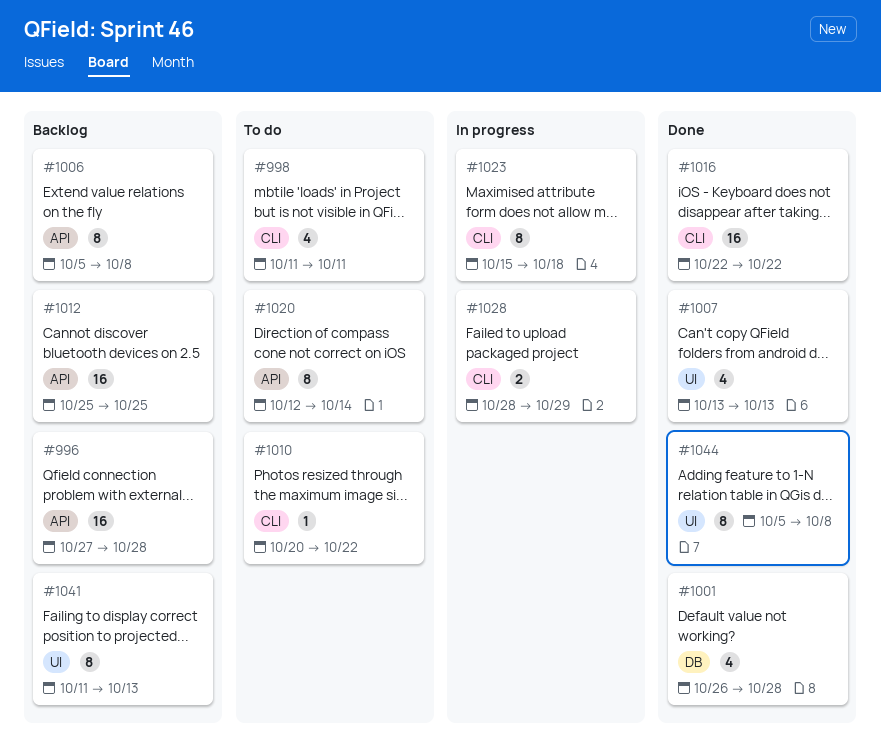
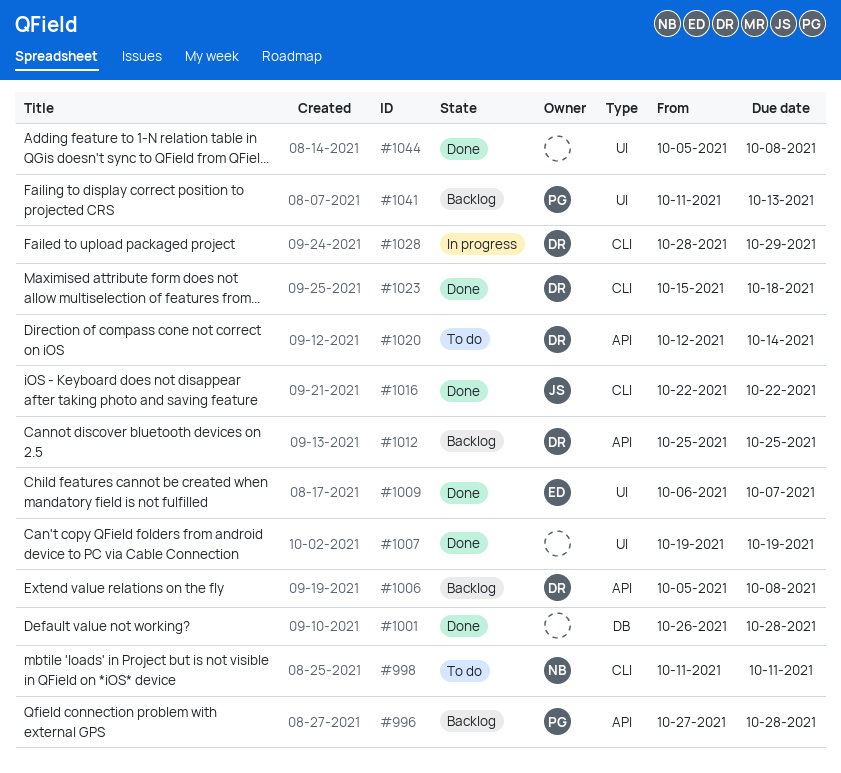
#1007, start: Oct 13 -> Oct 19
#1007, due: Oct 13 -> Oct 19
#1009: none -> present
#1010: present -> none
#1023, status: In progress -> Done

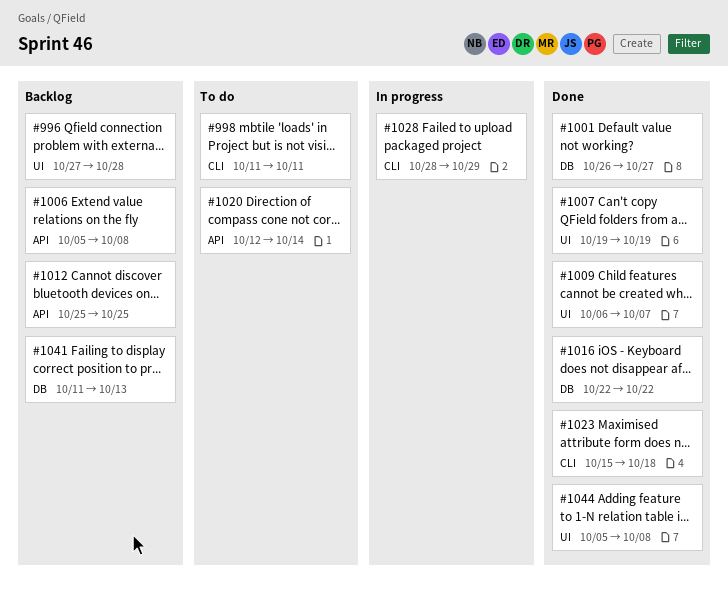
#996, label: API -> UI
#1001, due: Oct 28 -> Oct 27
#1016, label: CLI -> DB
#1041, label: UI -> DB

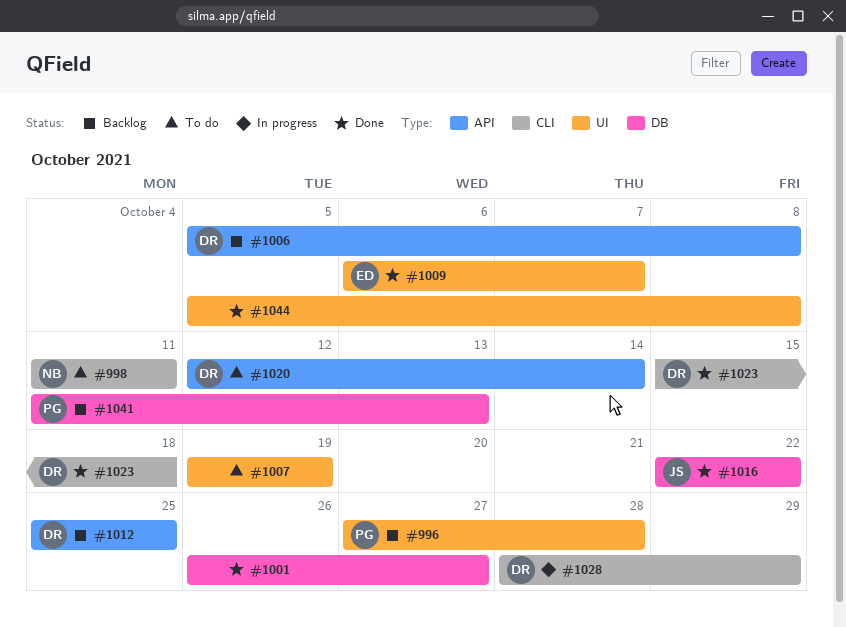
#1007, status: Done -> To do

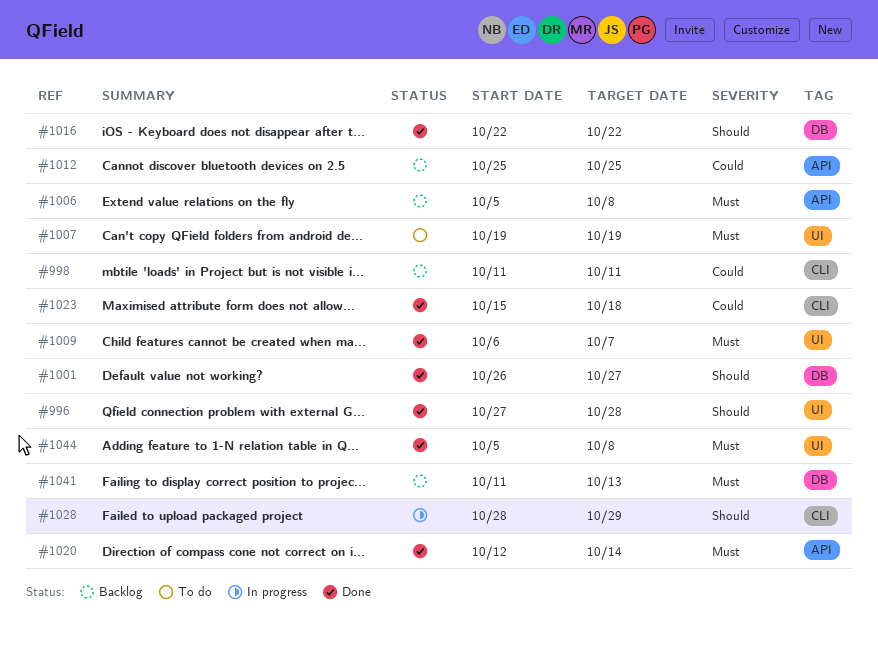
#996, status: Backlog -> Done
#998, status: To do -> Backlog
#1020, status: To do -> Done

